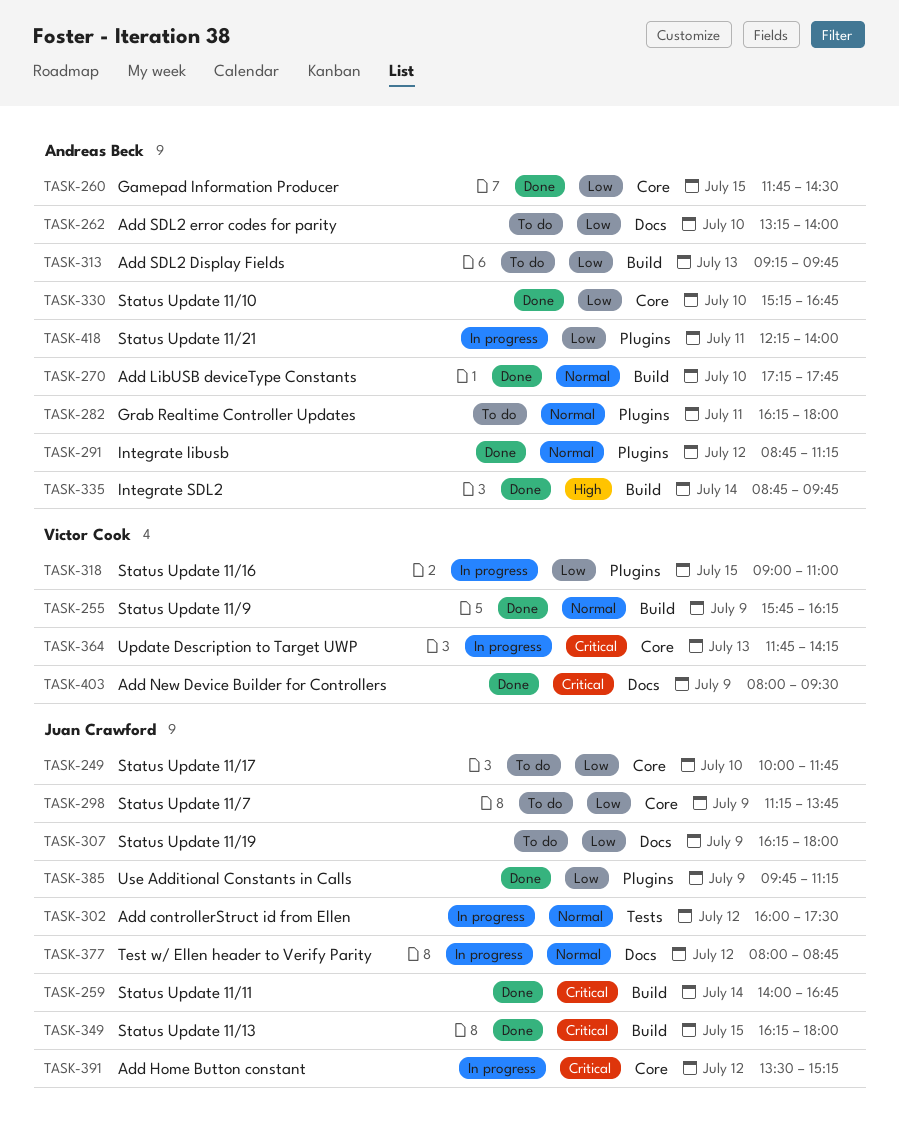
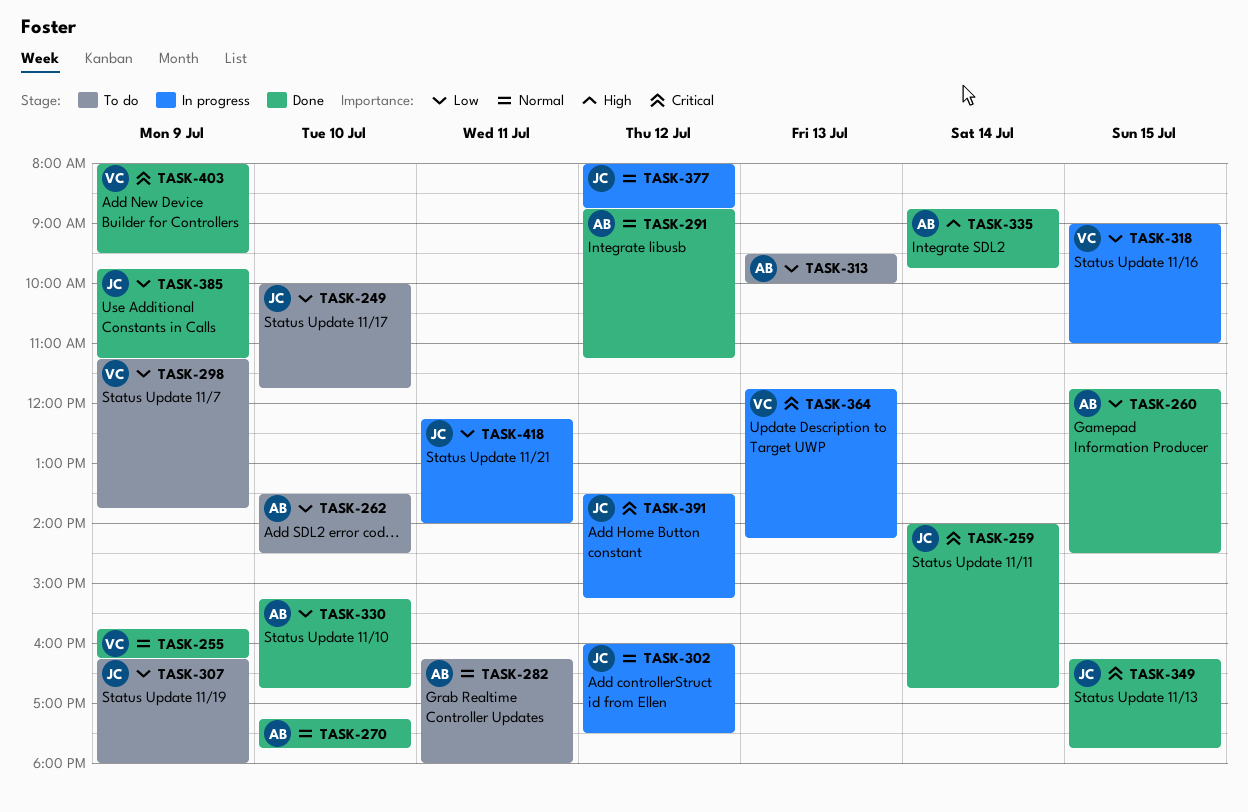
TASK-262, begins: 13:15 -> 13:30
TASK-262, ends: 14:00 -> 14:30
TASK-298, owner: Juan Crawford -> Victor Cook
TASK-313, begins: 09:15 -> 09:30
TASK-313, ends: 09:45 -> 10:00
TASK-349, ends: 18:00 -> 17:45
TASK-418, owner: Andreas Beck -> Juan Crawford

